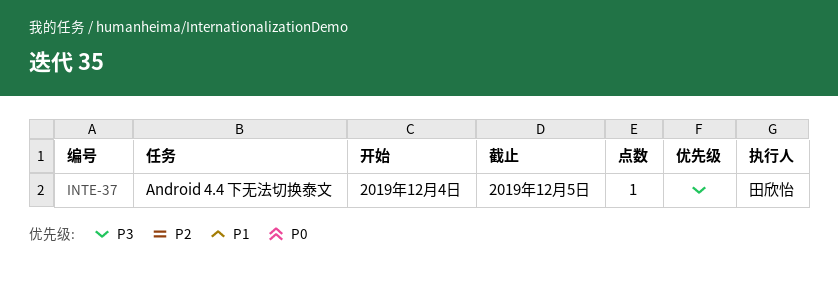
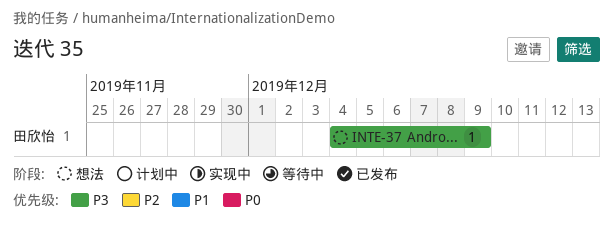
INTE-37, due: Dec 5 -> Dec 9

